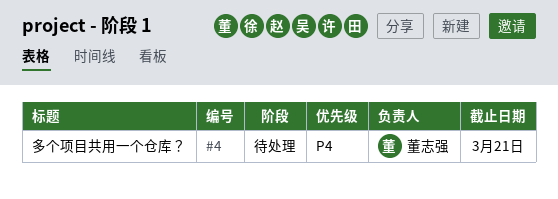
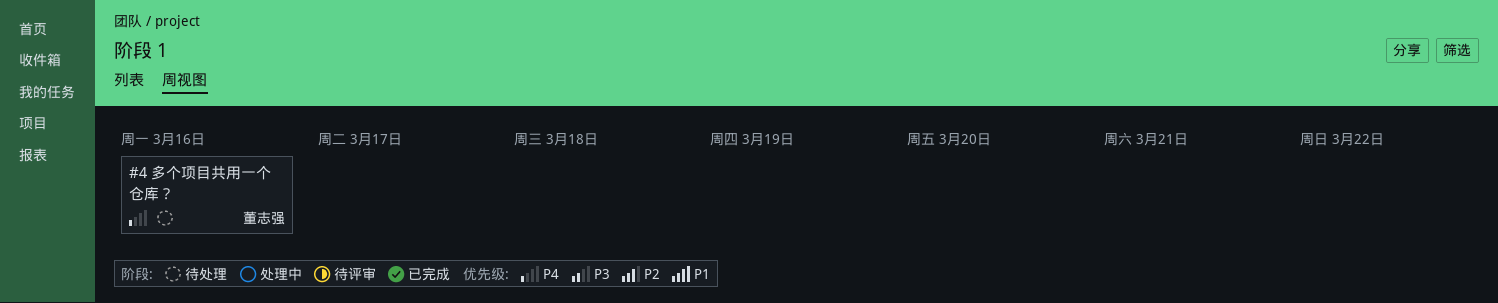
#4, due: Mar 21 -> Mar 16

